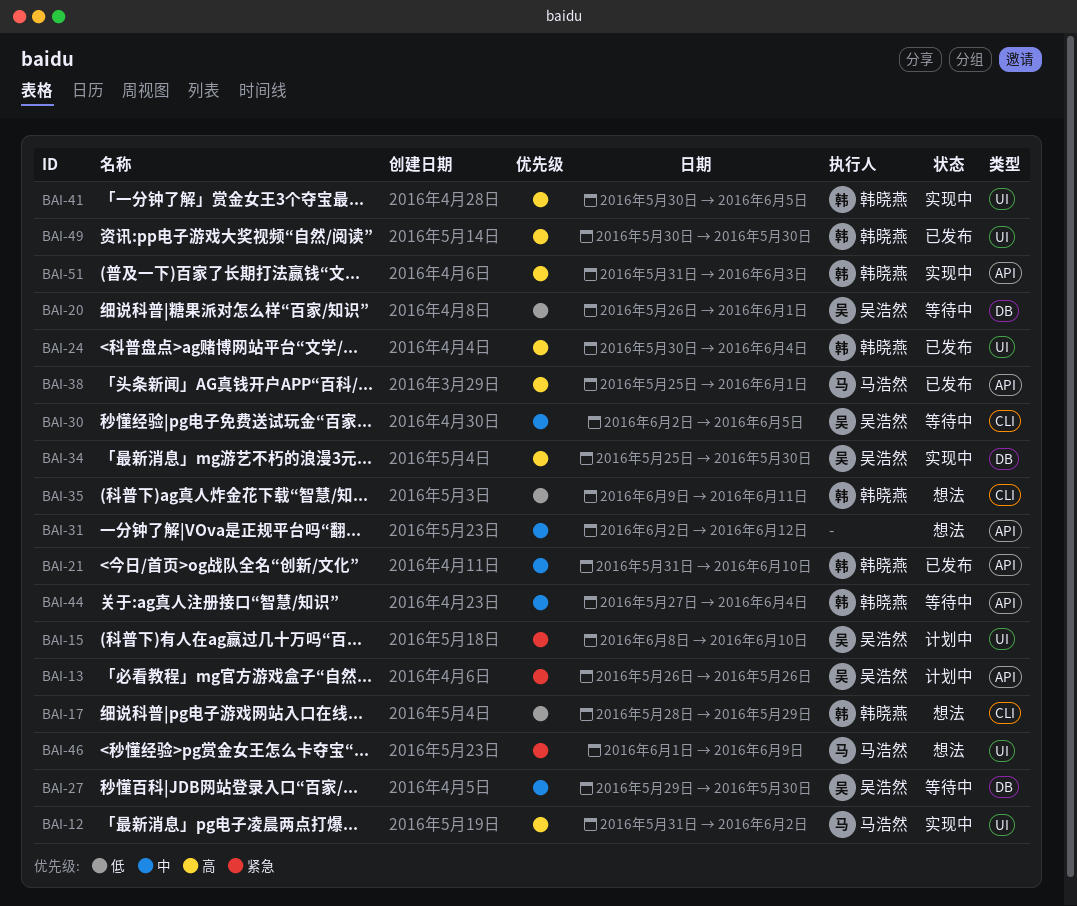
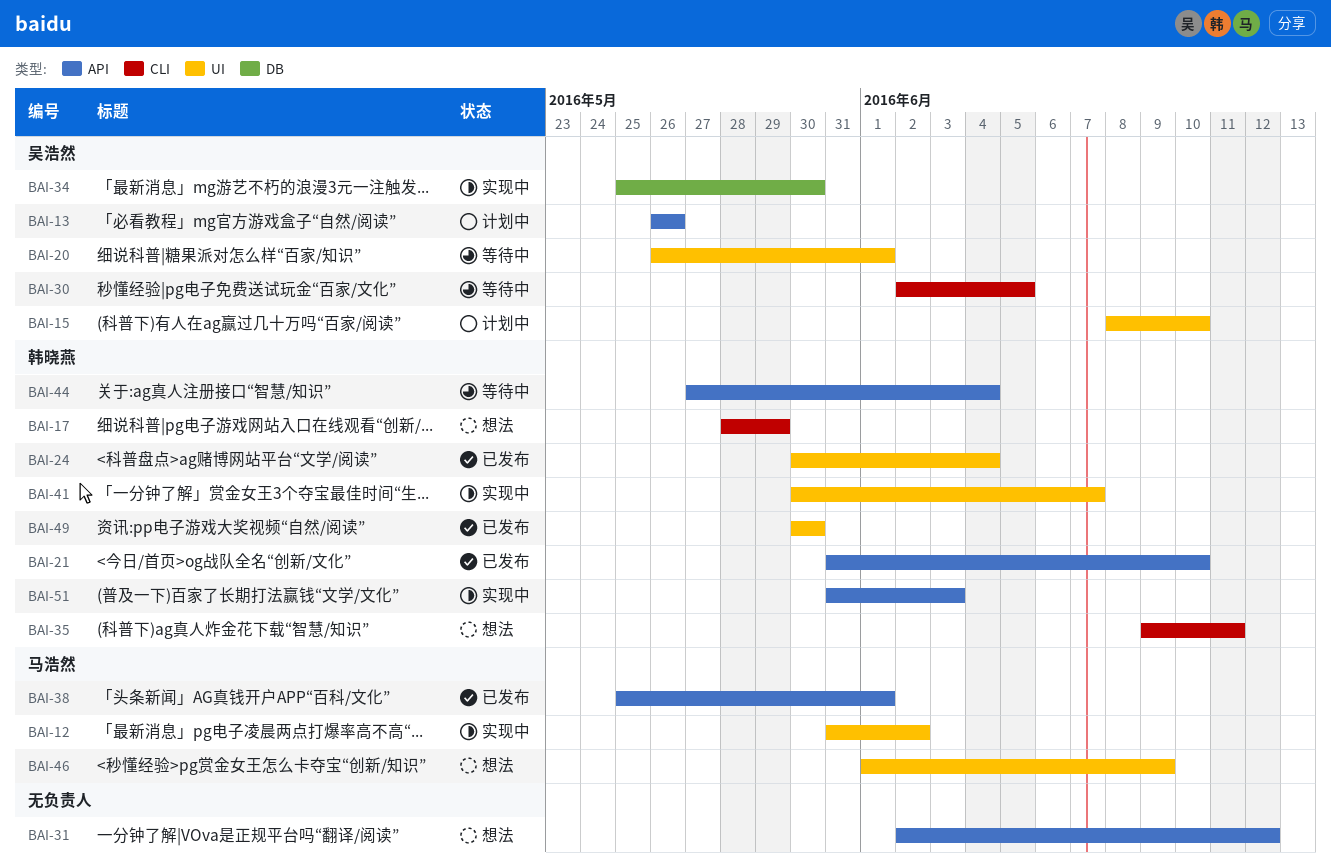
BAI-20, label: DB -> UI
BAI-27: present -> none
BAI-41, due: Jun 5 -> Jun 7

